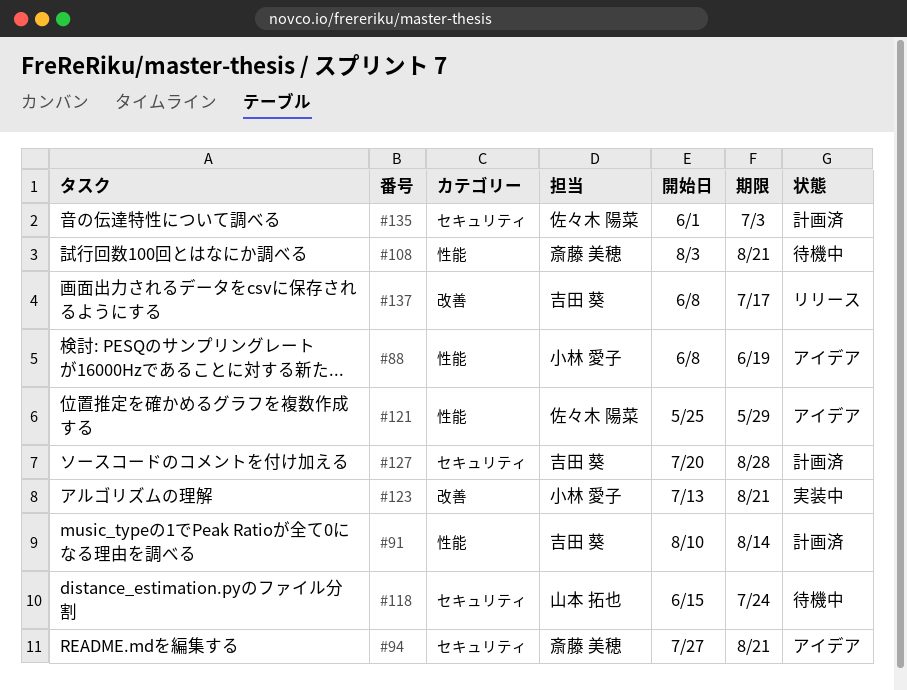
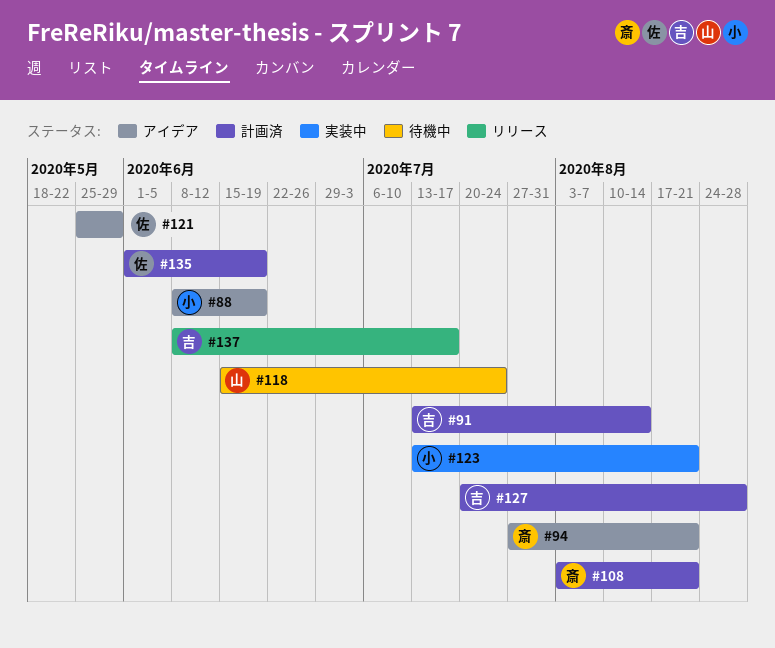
#91, start: Aug 10 -> Jul 13
#108, status: 待機中 -> 計画済
#135, due: Jul 3 -> Jun 19

